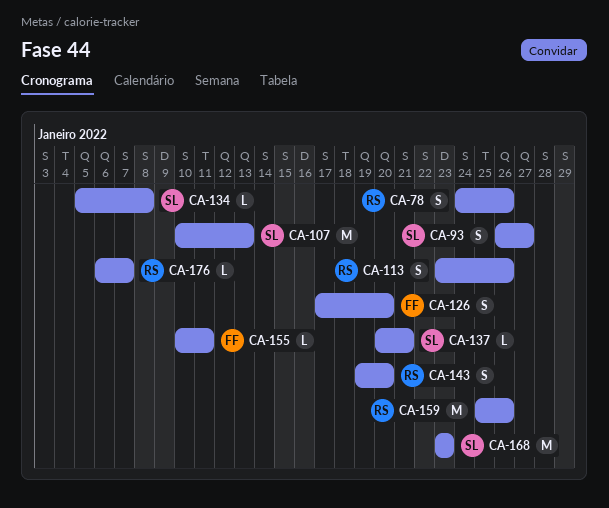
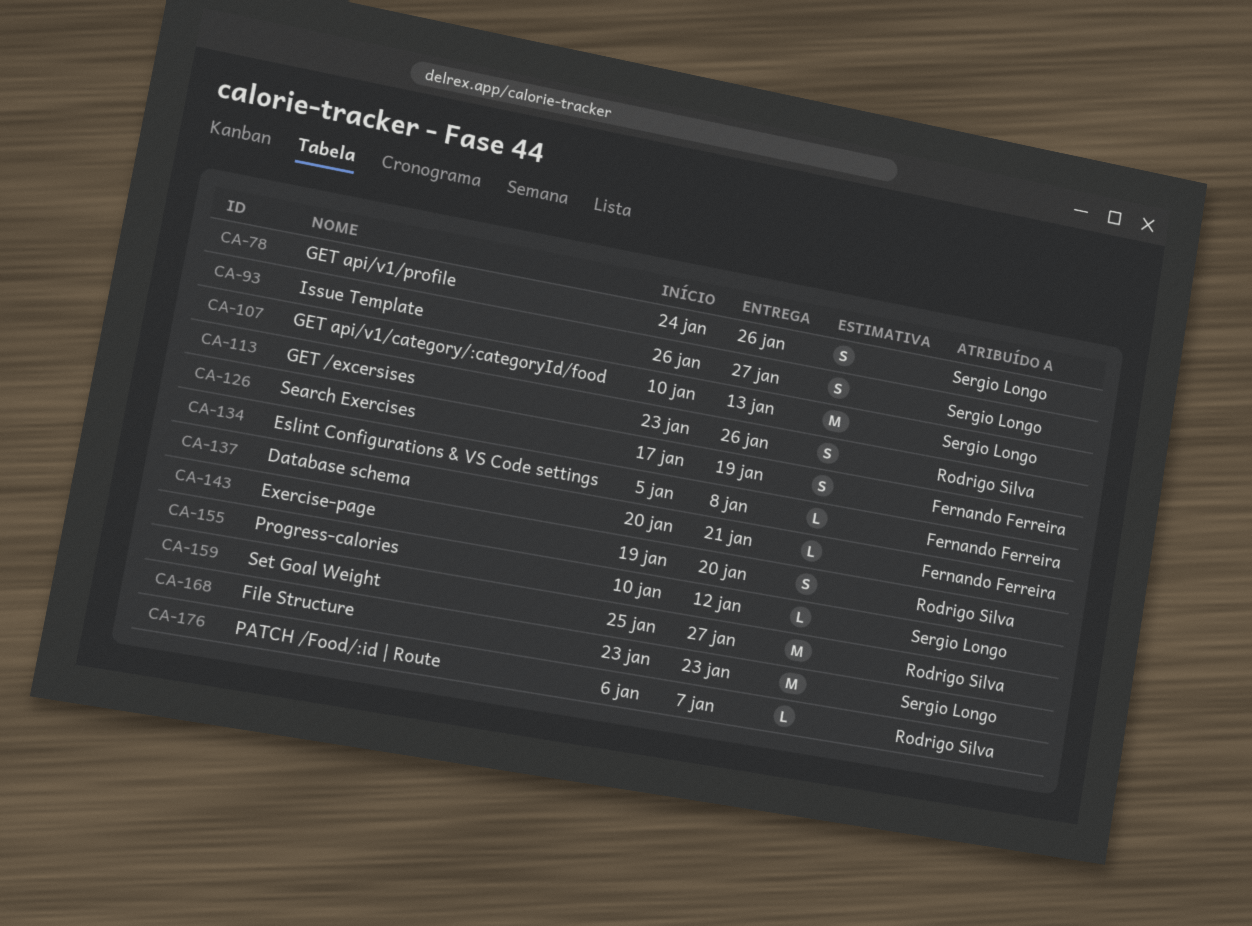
CA-78, owner: Rodrigo Silva -> Sergio Longo
CA-126, due: Jan 20 -> Jan 19
CA-134, owner: Sergio Longo -> Fernando Ferreira
CA-137, owner: Sergio Longo -> Fernando Ferreira
CA-155, owner: Fernando Ferreira -> Sergio Longo
CA-155, due: Jan 11 -> Jan 12
CA-159, due: Jan 26 -> Jan 27

